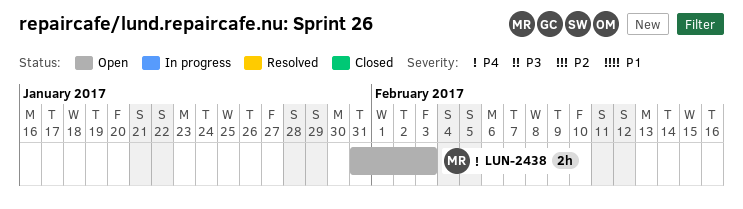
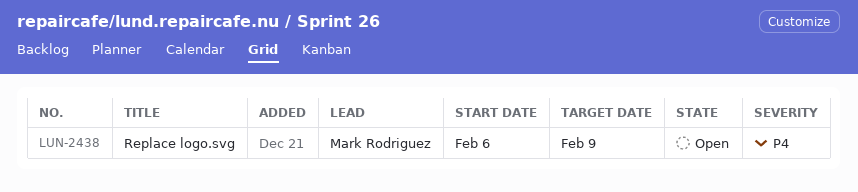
LUN-2438, start: Jan 31 -> Feb 6
LUN-2438, due: Feb 3 -> Feb 9

